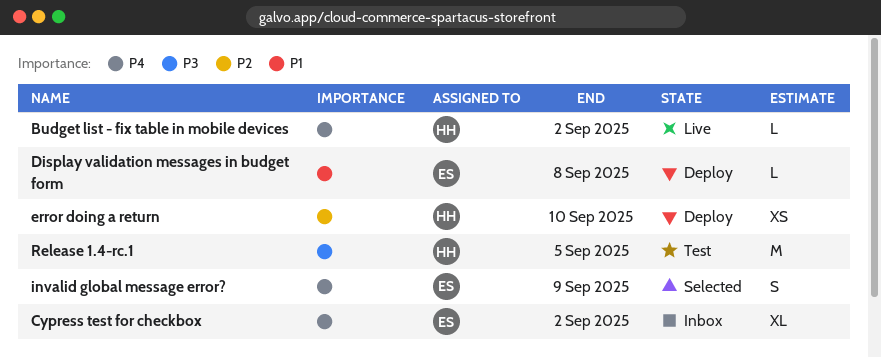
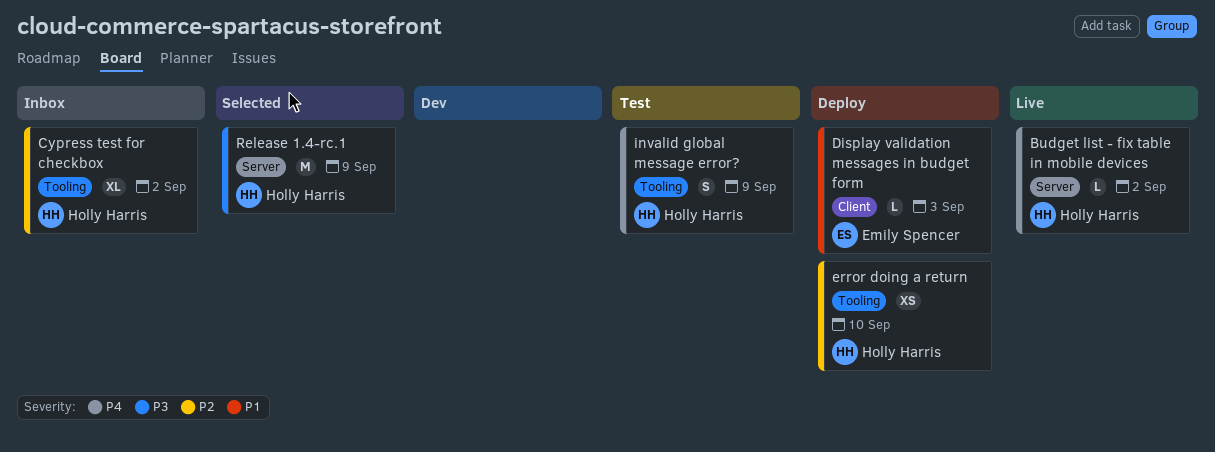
Cypress test for checkbox, owner: Emily Spencer -> Holly Harris
Cypress test for checkbox, priority: P4 -> P2
Display validation messages in budget form, due: Sep 8 -> Sep 3
invalid global message error?, status: Selected -> Test
invalid global message error?, owner: Emily Spencer -> Holly Harris
Release 1.4-rc.1, status: Test -> Selected
Release 1.4-rc.1, due: Sep 5 -> Sep 9

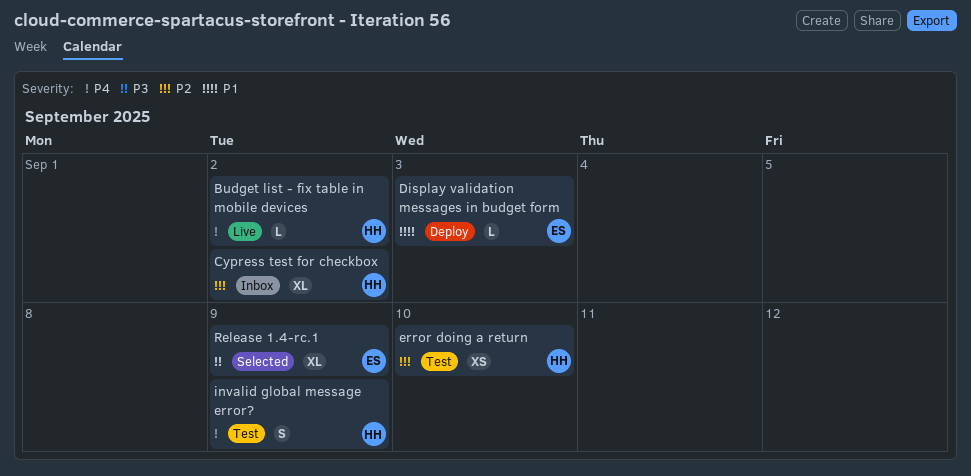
error doing a return, status: Deploy -> Test
Release 1.4-rc.1, owner: Holly Harris -> Emily Spencer
Release 1.4-rc.1, estimate: M -> XL

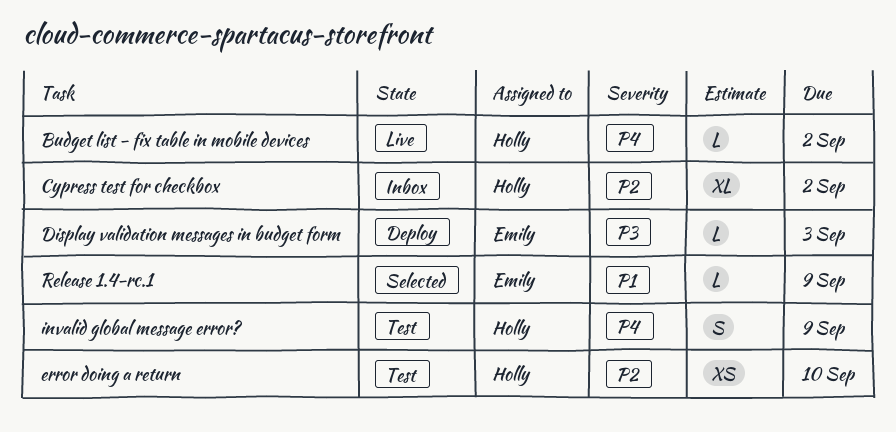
Display validation messages in budget form, priority: P1 -> P3
Release 1.4-rc.1, priority: P3 -> P1
Release 1.4-rc.1, estimate: XL -> L

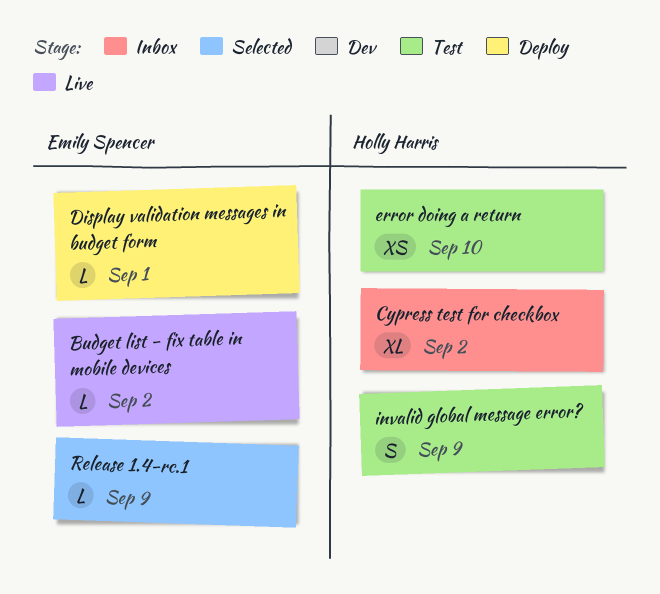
Budget list - fix table in mobile devices, owner: Holly Harris -> Emily Spencer
Display validation messages in budget form, due: Sep 3 -> Sep 1

